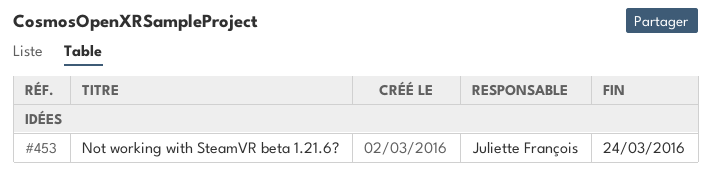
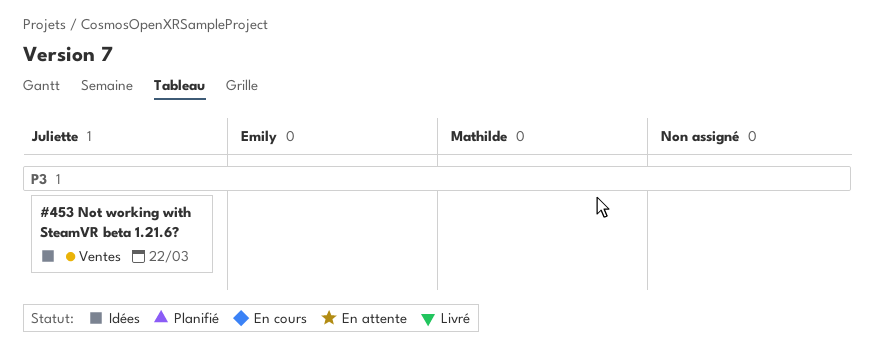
#453, due: Mar 24 -> Mar 22

